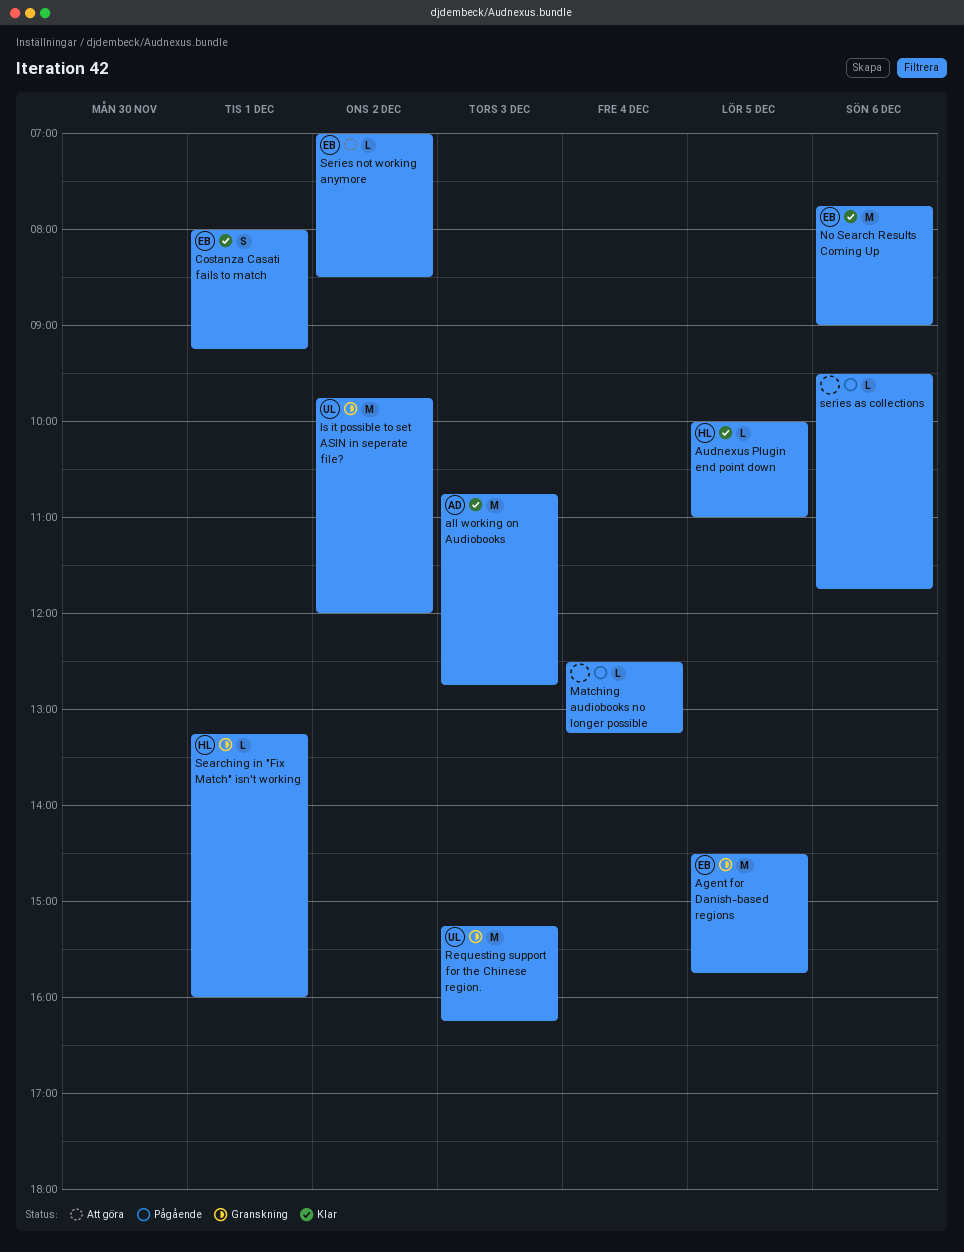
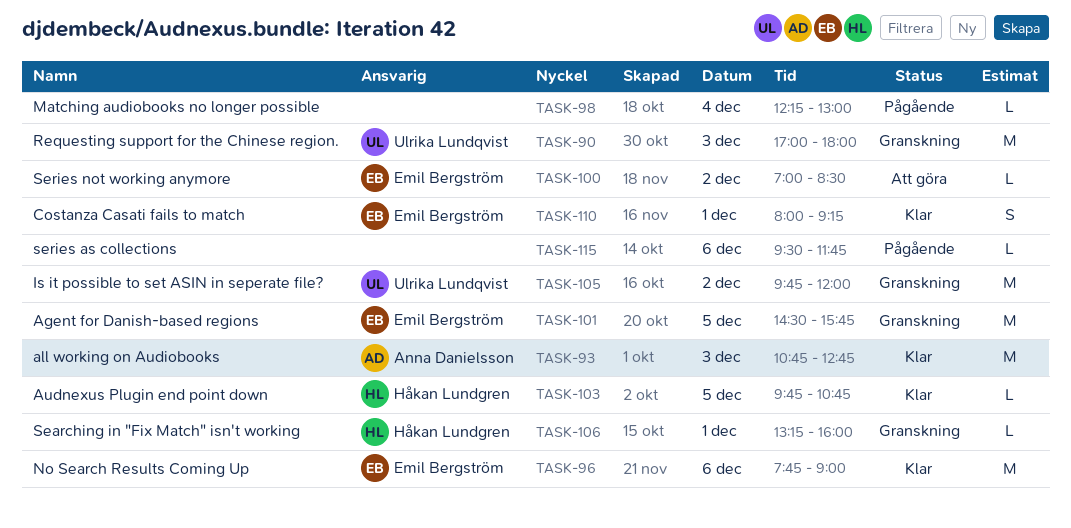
Audnexus Plugin end point down, begins: 10:00 -> 09:45
Audnexus Plugin end point down, ends: 11:00 -> 10:45
Matching audiobooks no longer possible, begins: 12:30 -> 12:15
Matching audiobooks no longer possible, ends: 13:15 -> 13:00
Requesting support for the Chinese region., begins: 15:15 -> 17:00
Requesting support for the Chinese region., ends: 16:15 -> 18:00

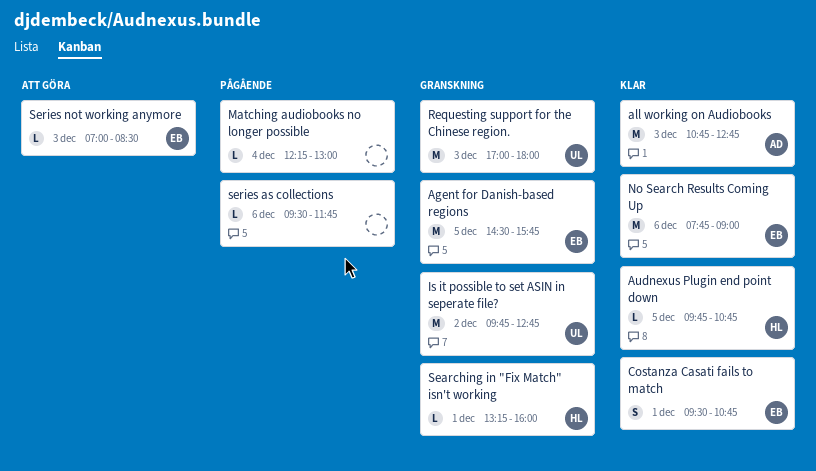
Costanza Casati fails to match, begins: 08:00 -> 09:30
Costanza Casati fails to match, ends: 09:15 -> 10:45
Is it possible to set ASIN in seperate file?, ends: 12:00 -> 12:45
Series not working anymore, day: Dec 2 -> Dec 3

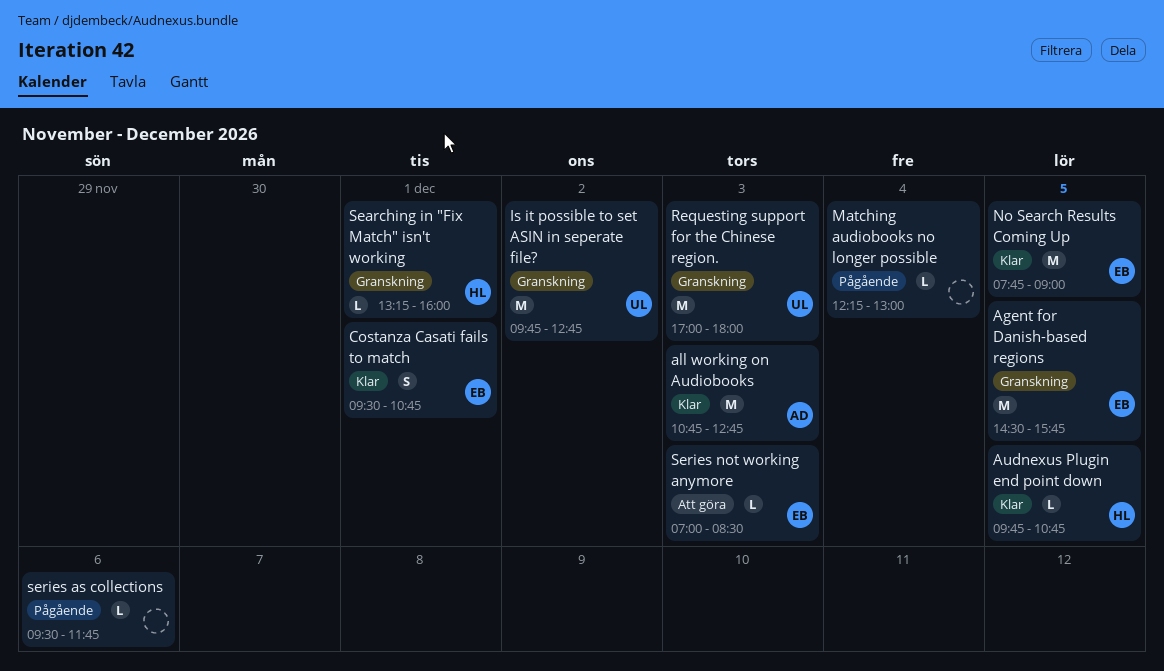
No Search Results Coming Up, day: Dec 6 -> Dec 5

